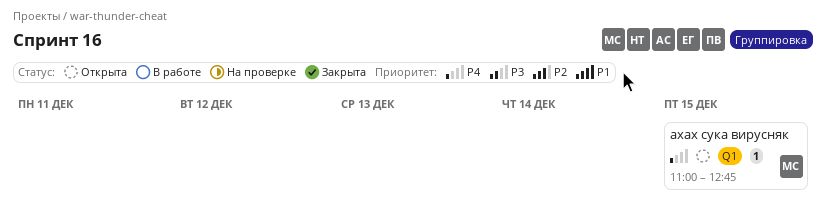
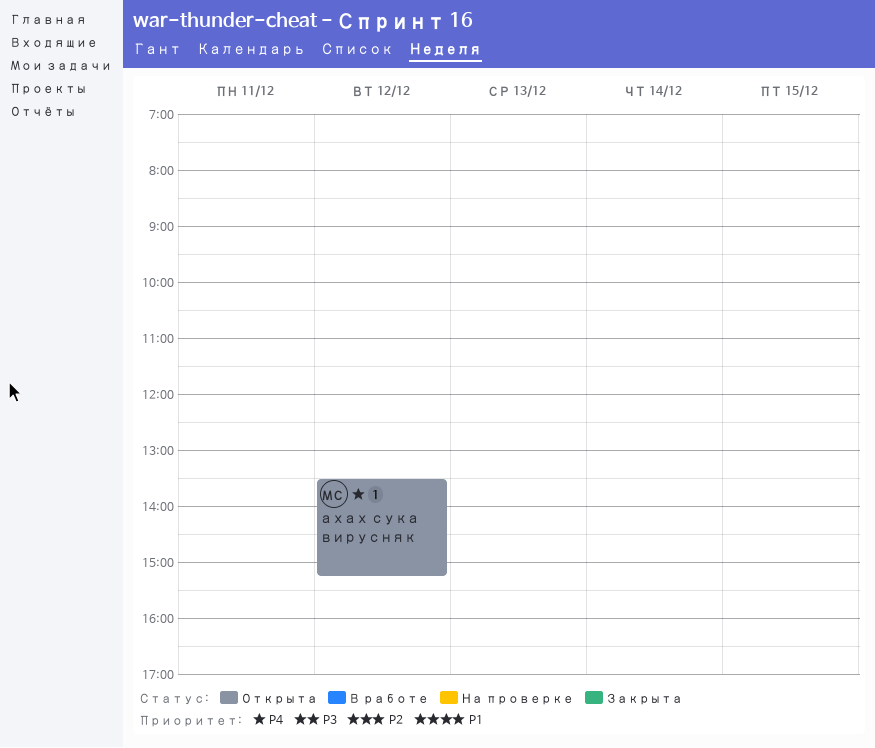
ахах сука вирусняк, day: Dec 15 -> Dec 12
ахах сука вирусняк, begins: 11:00 -> 13:30
ахах сука вирусняк, ends: 12:45 -> 15:15

